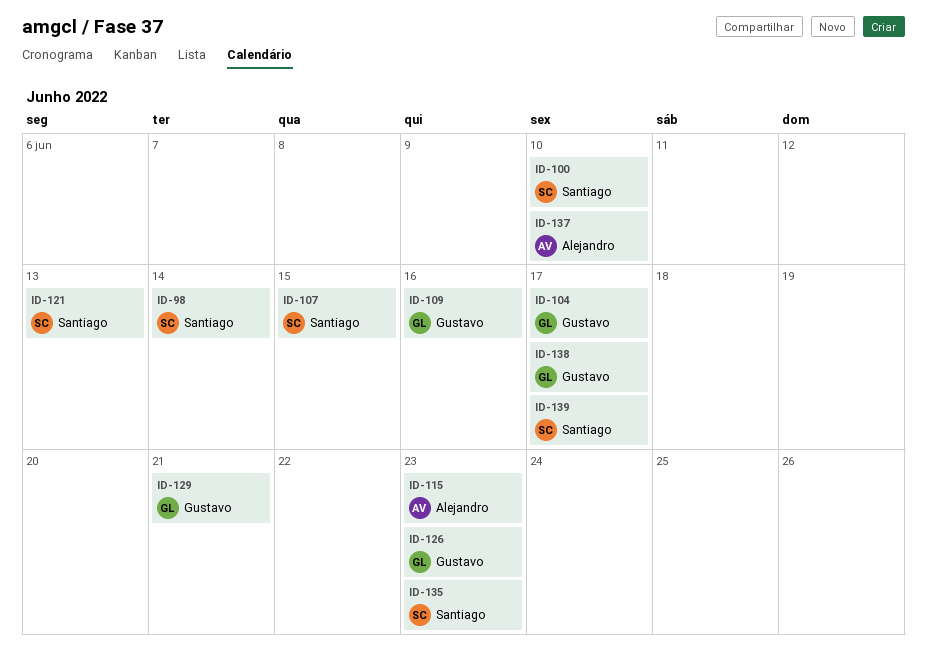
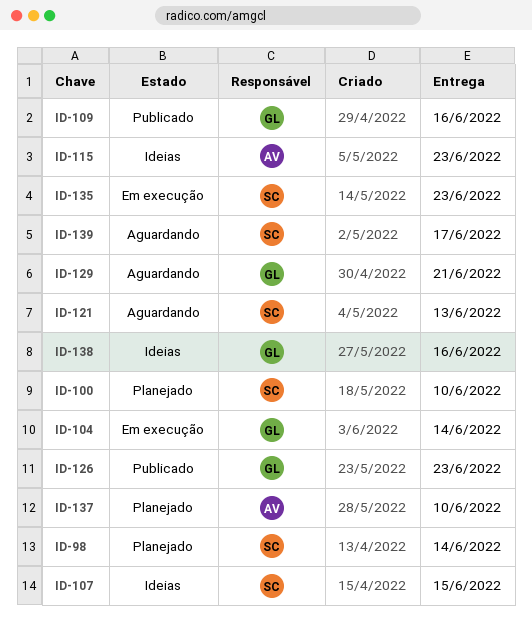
ID-104, due: Jun 17 -> Jun 14
ID-138, due: Jun 17 -> Jun 16

